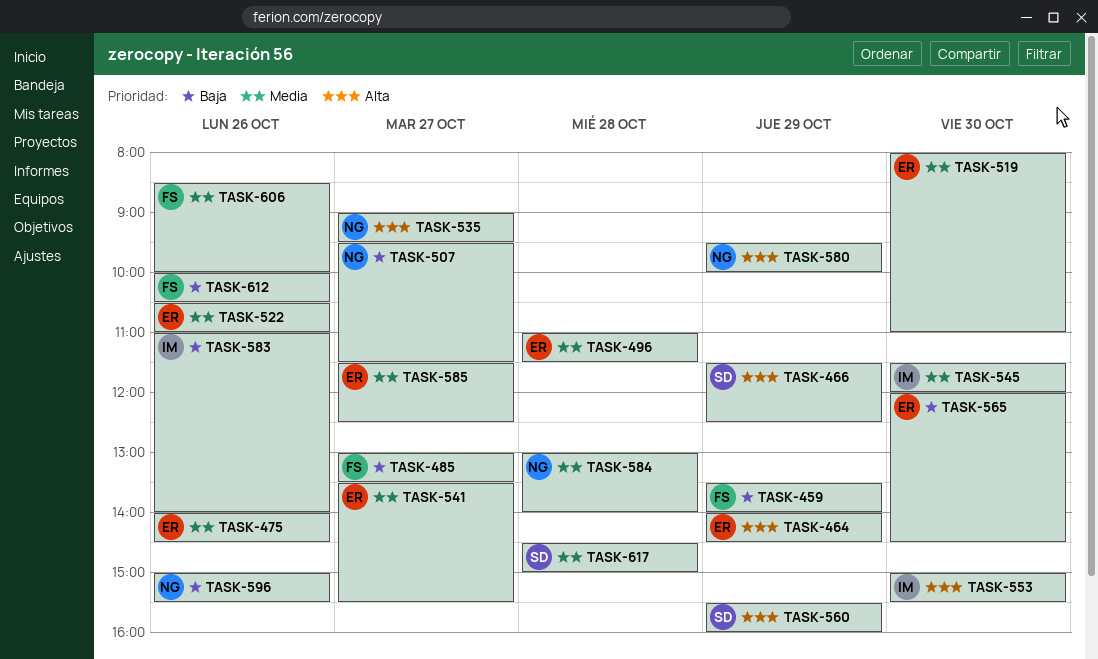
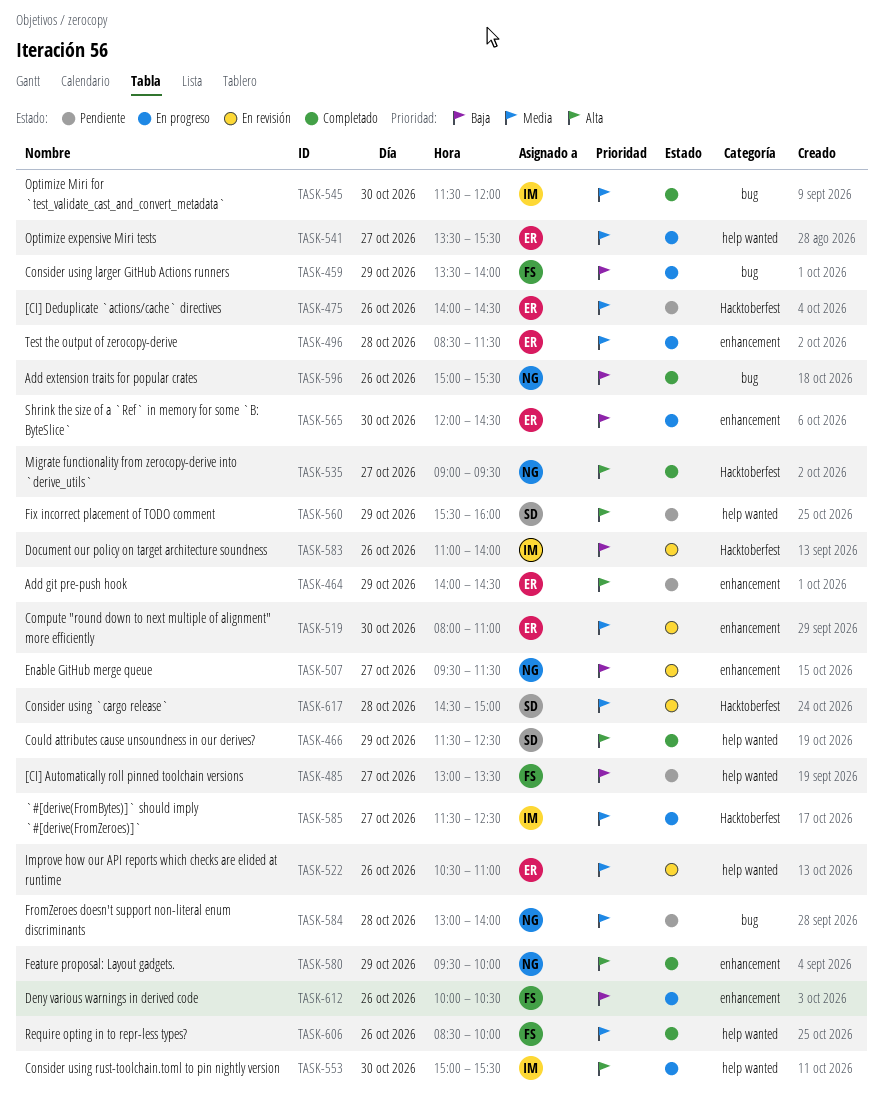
TASK-496, begins: 11:00 -> 08:30
TASK-585, owner: ER -> IM

